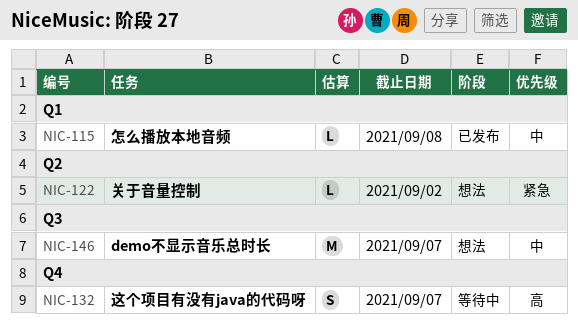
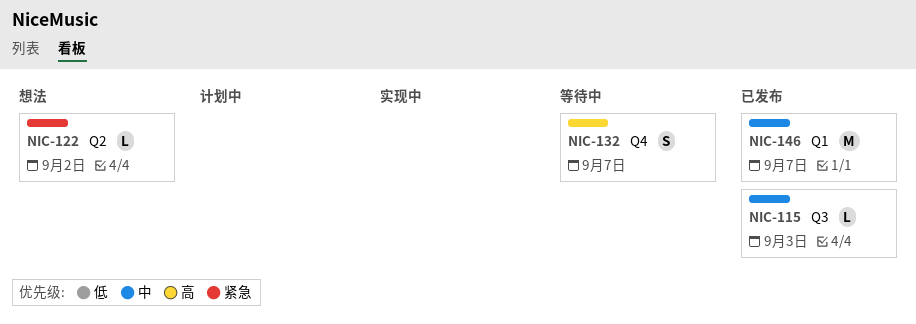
NIC-115, label: Q1 -> Q3
NIC-115, due: Sep 8 -> Sep 3
NIC-146, status: 想法 -> 已发布
NIC-146, label: Q3 -> Q1

